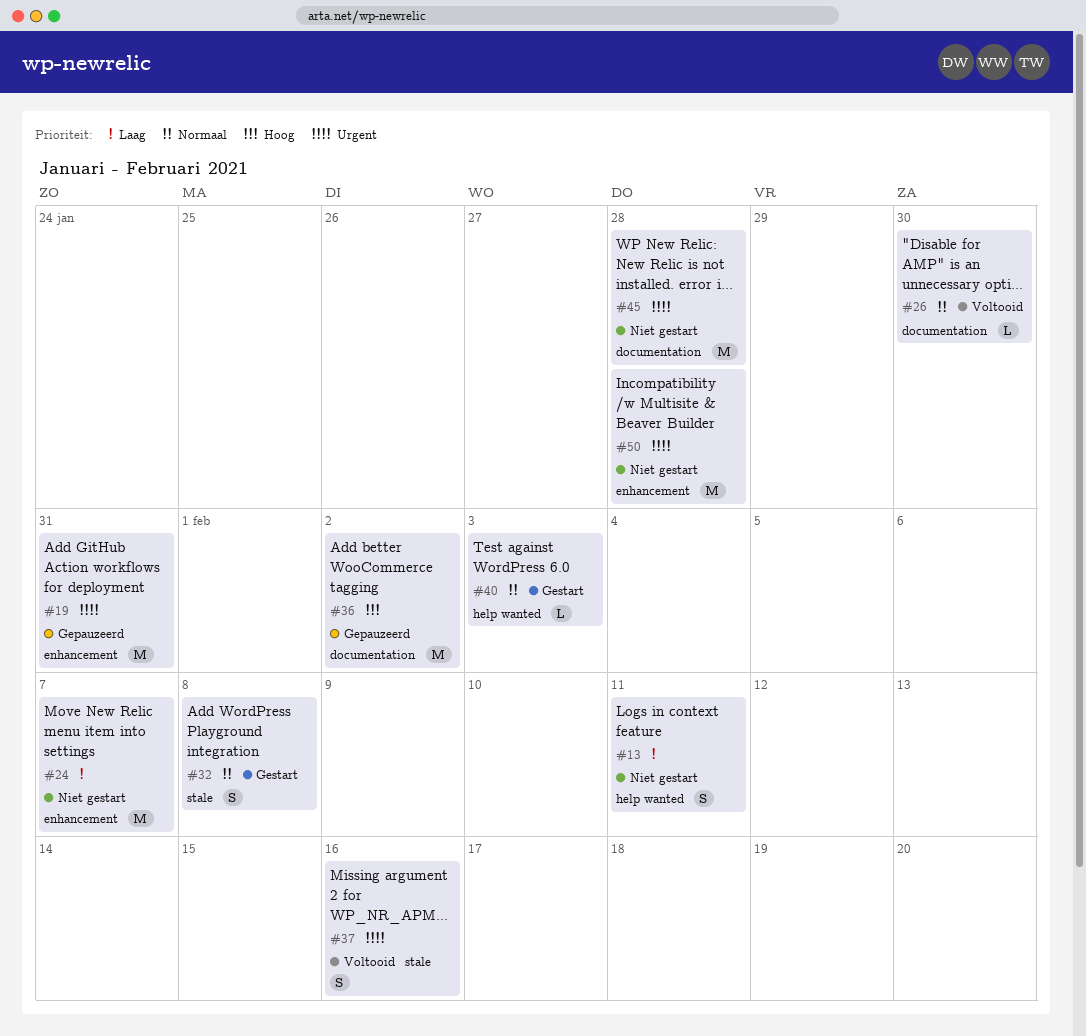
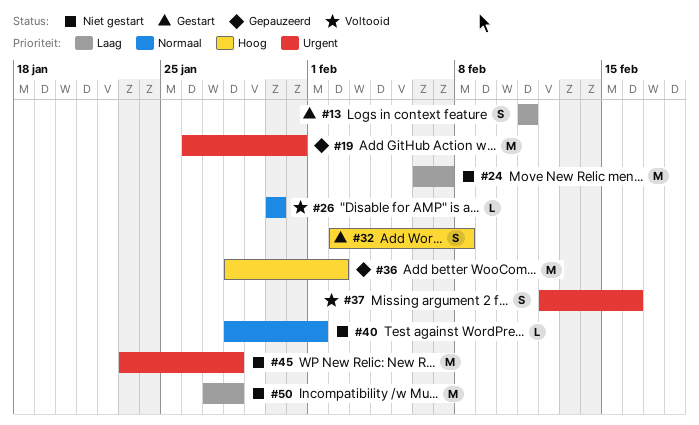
#13, status: Niet gestart -> Gestart
#32, priority: Normaal -> Hoog
#40, status: Gestart -> Niet gestart
#40, due: Feb 3 -> Feb 1
#50, priority: Urgent -> Laag

